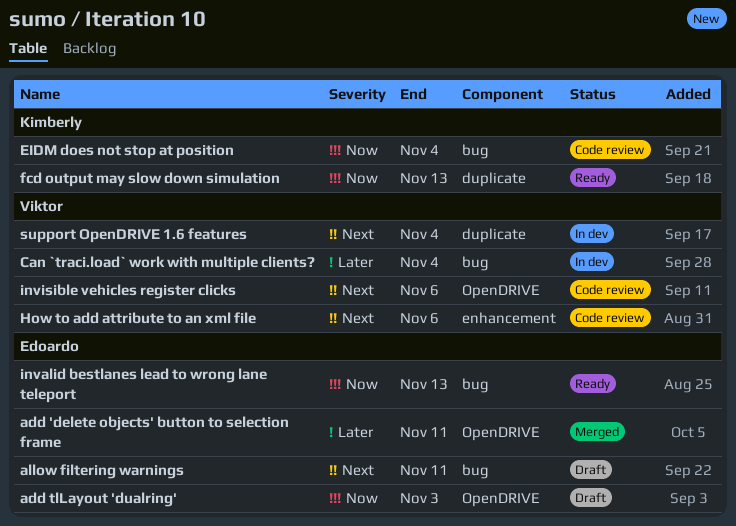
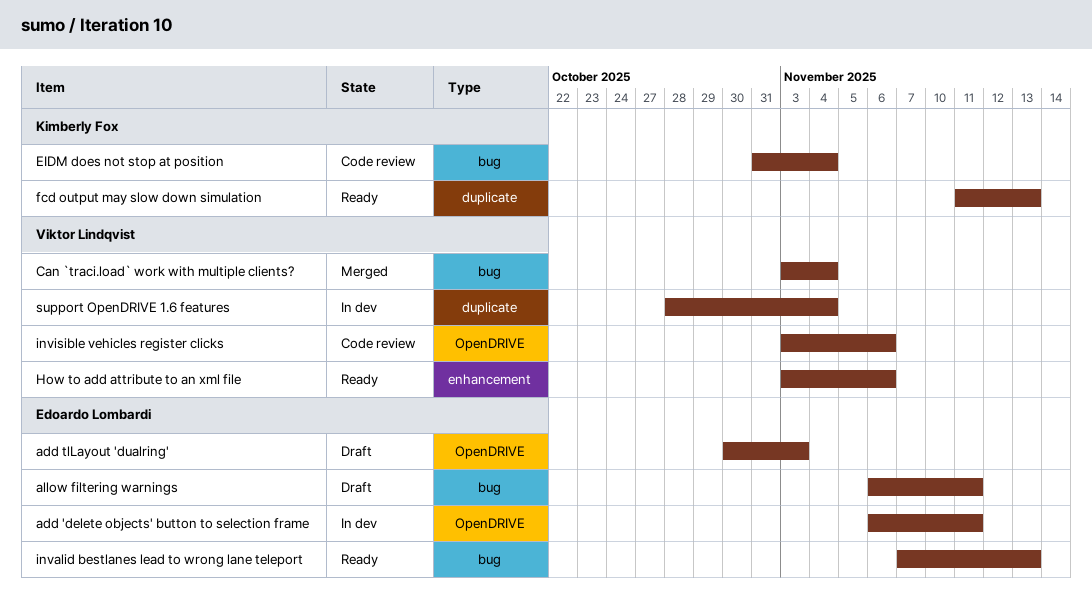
add 'delete objects' button to selection frame, status: Merged -> In dev
Can `traci.load` work with multiple clients?, status: In dev -> Merged
How to add attribute to an xml file, status: Code review -> Ready

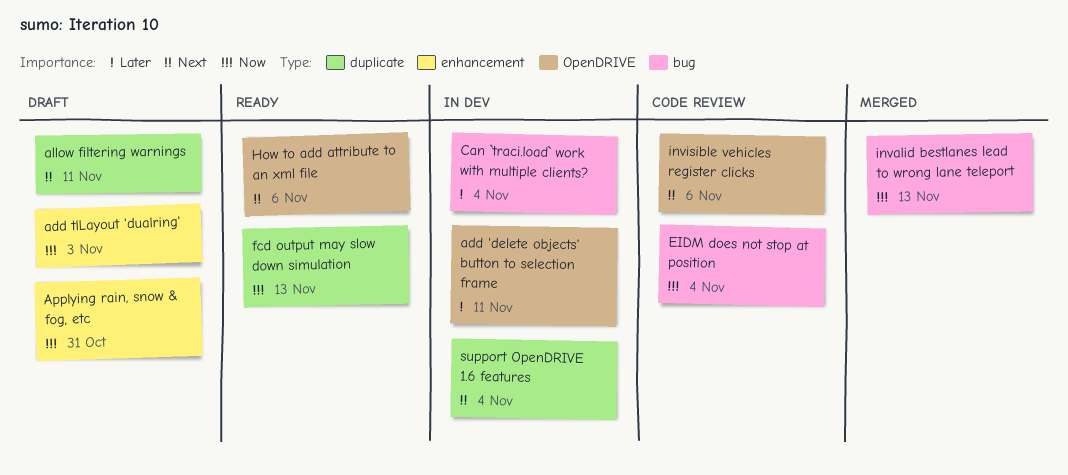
add tlLayout 'dualring', label: OpenDRIVE -> enhancement
allow filtering warnings, label: bug -> duplicate
Applying rain, snow & fog, etc: none -> present
Can `traci.load` work with multiple clients?, status: Merged -> In dev
How to add attribute to an xml file, label: enhancement -> OpenDRIVE
invalid bestlanes lead to wrong lane teleport, status: Ready -> Merged

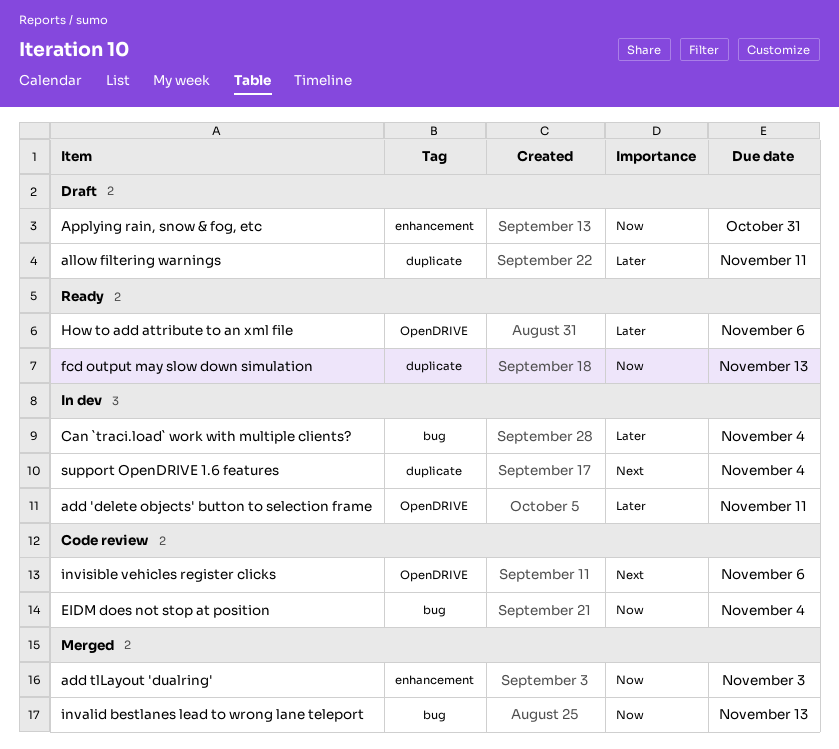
add tlLayout 'dualring', status: Draft -> Merged
allow filtering warnings, priority: Next -> Later
How to add attribute to an xml file, priority: Next -> Later

